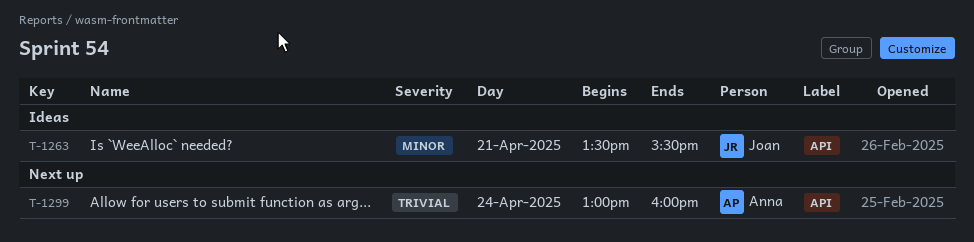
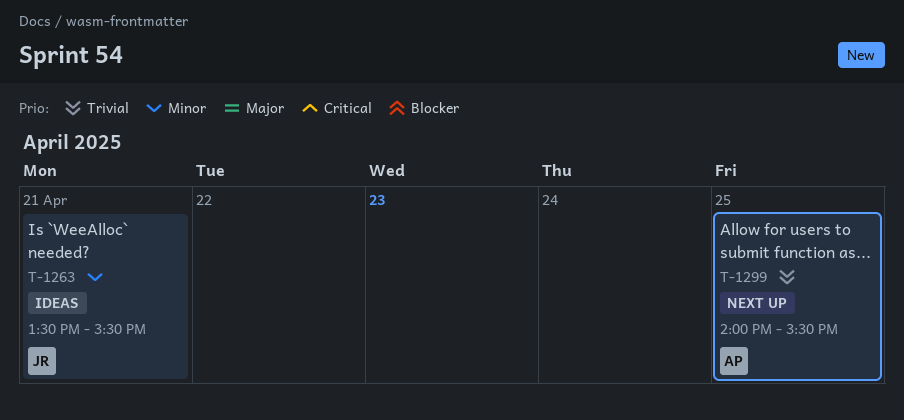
T-1299, day: Apr 24 -> Apr 25
T-1299, begins: 13:00 -> 14:00
T-1299, ends: 16:00 -> 15:30

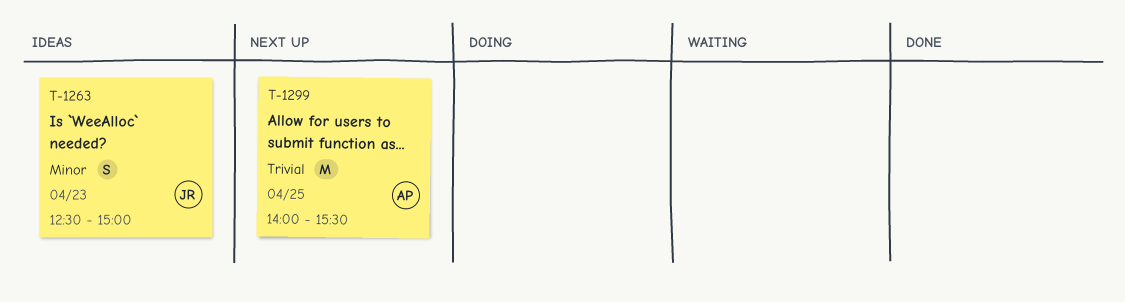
T-1263, day: Apr 21 -> Apr 23
T-1263, begins: 13:30 -> 12:30
T-1263, ends: 15:30 -> 15:00

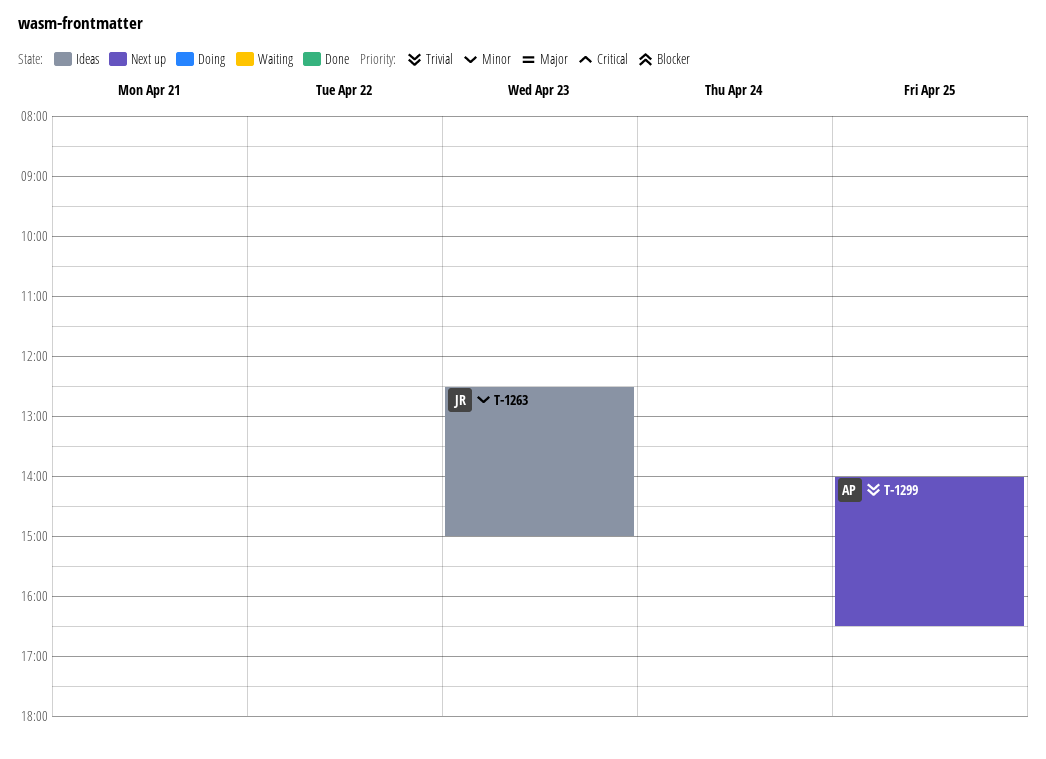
T-1299, ends: 15:30 -> 16:30

